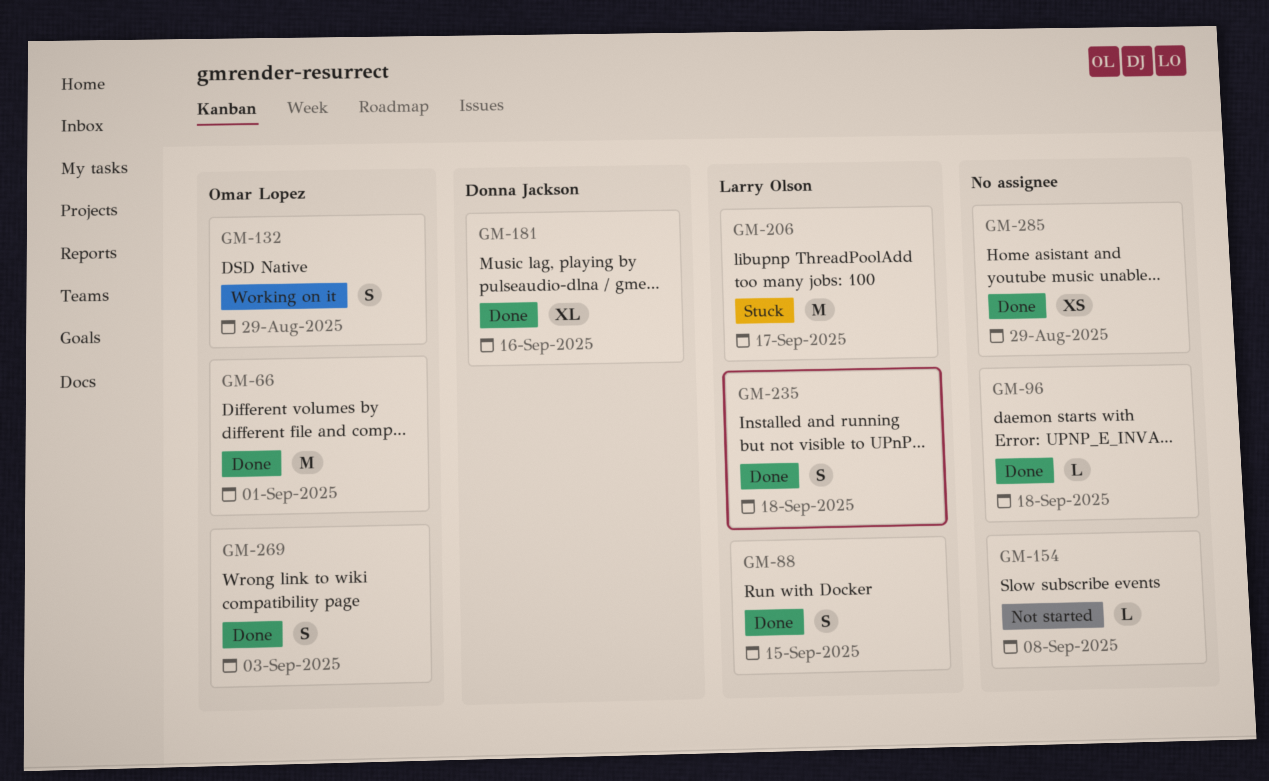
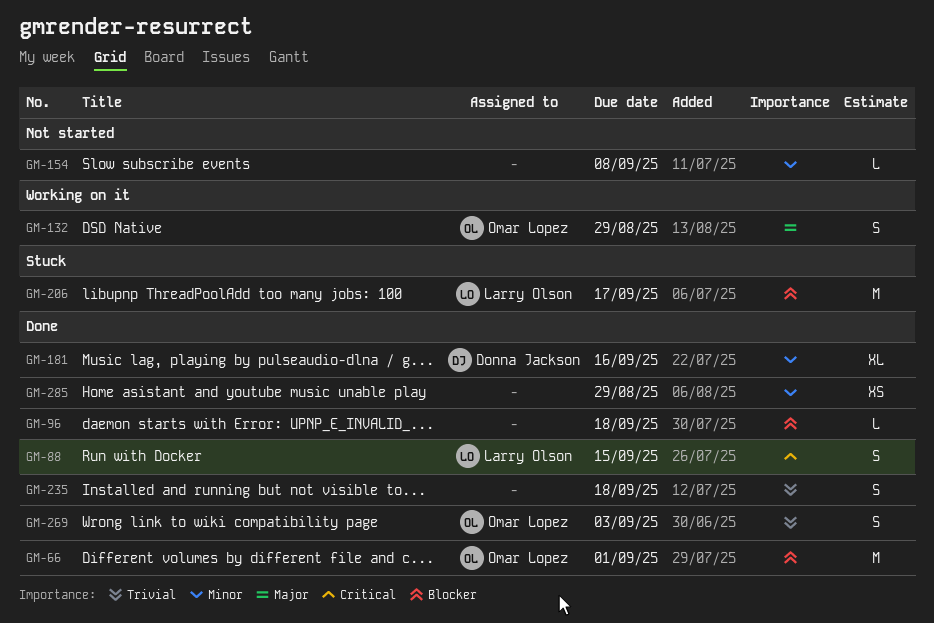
GM-235, owner: Larry Olson -> none

